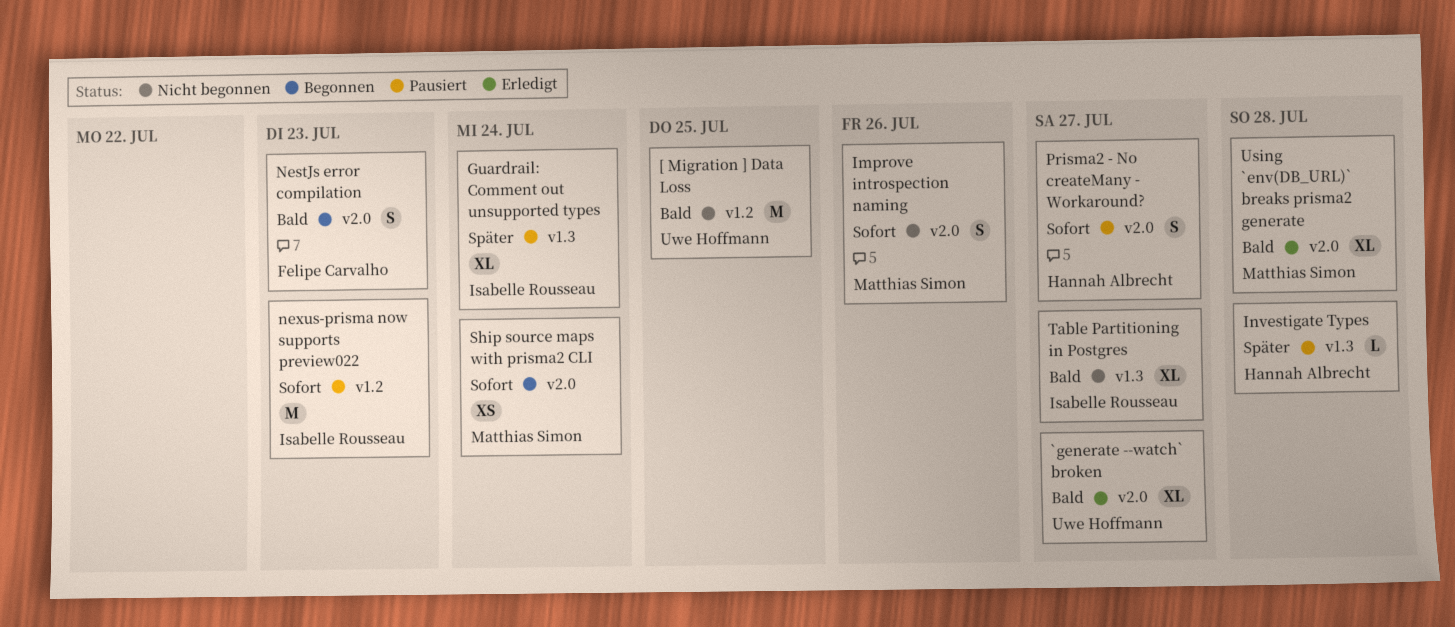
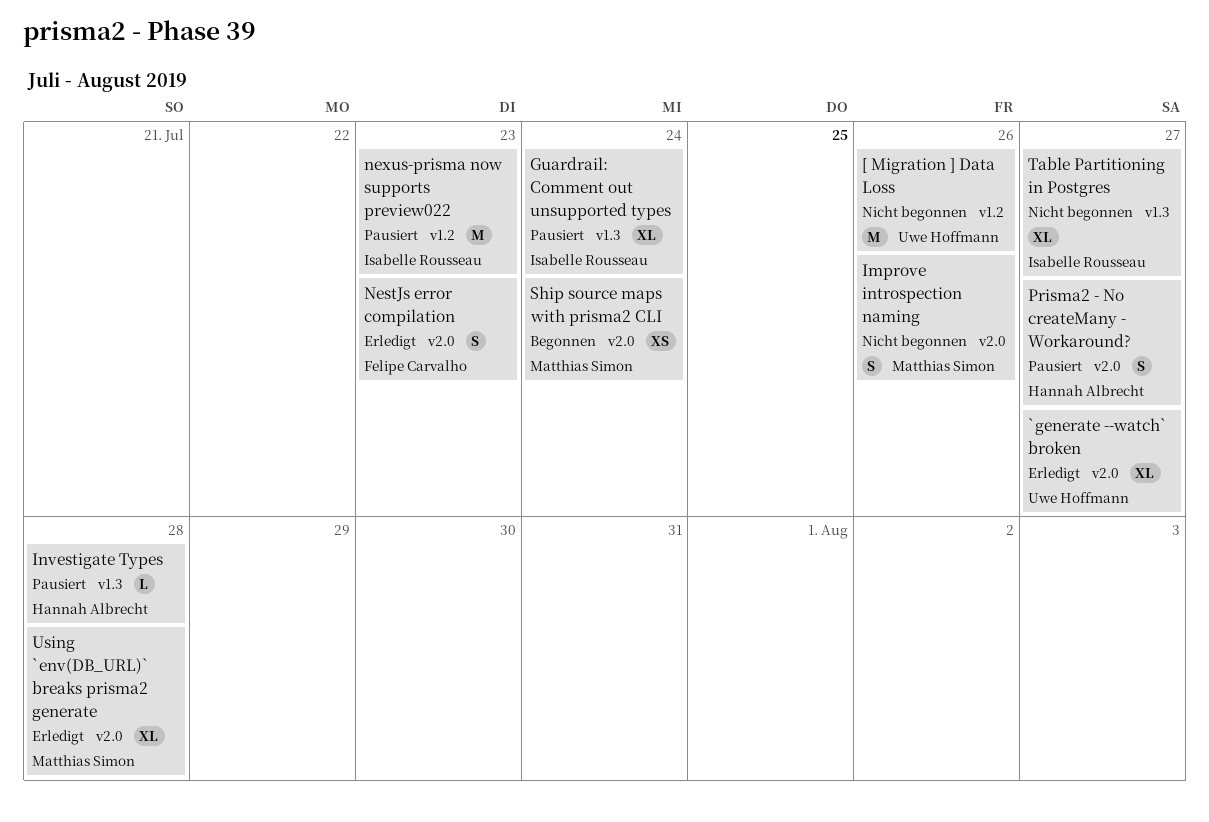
[ Migration ] Data Loss, due: Jul 25 -> Jul 26
NestJs error compilation, status: Begonnen -> Erledigt

